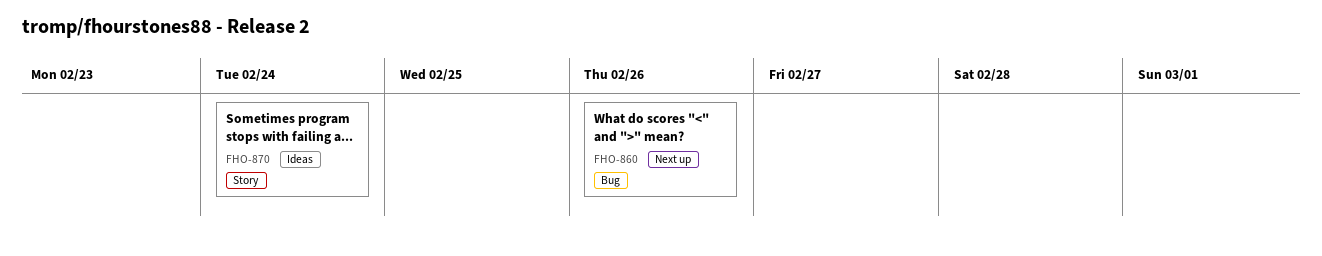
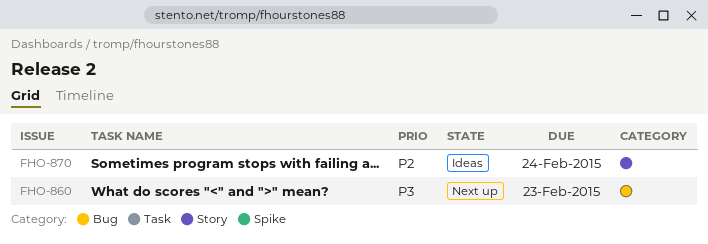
FHO-860, due: Feb 26 -> Feb 23

